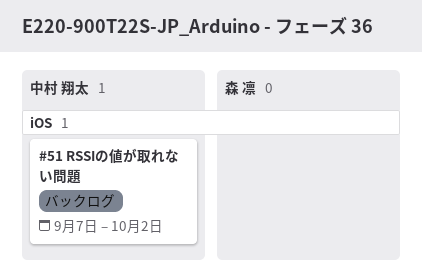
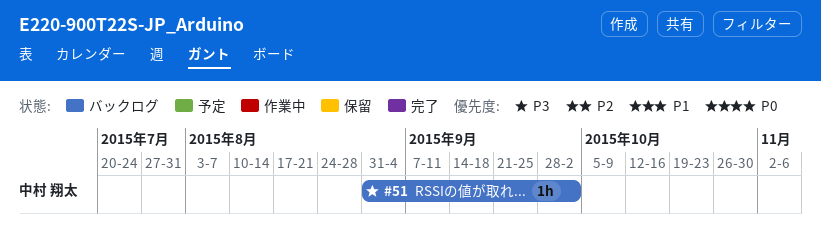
#51, start: Sep 7 -> Aug 31

